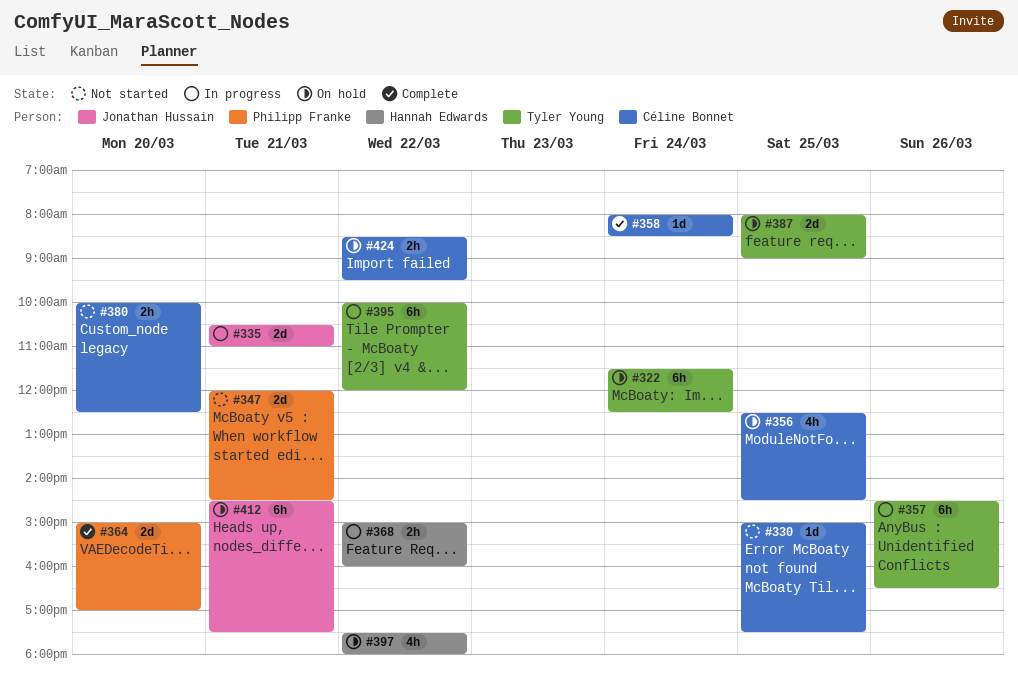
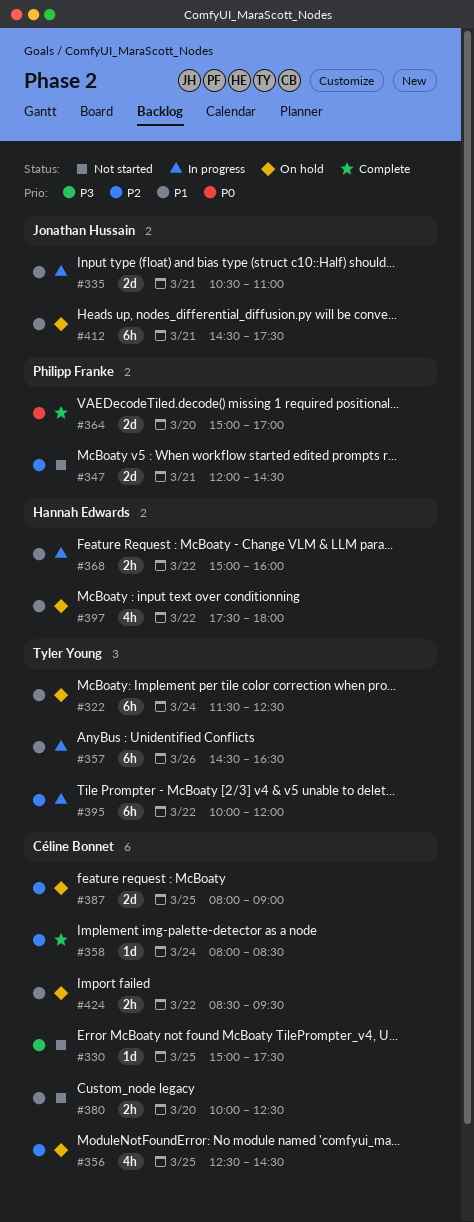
#387, owner: Tyler Young -> Céline Bonnet

